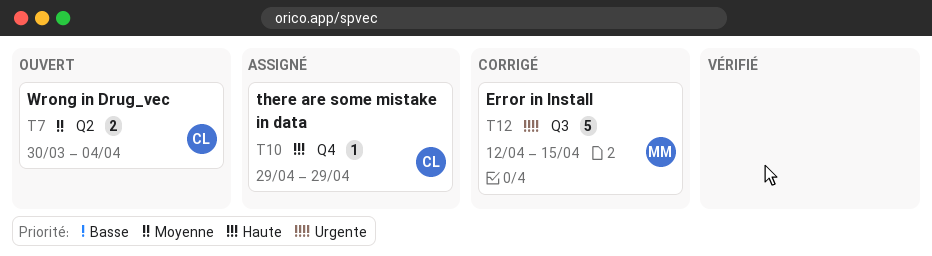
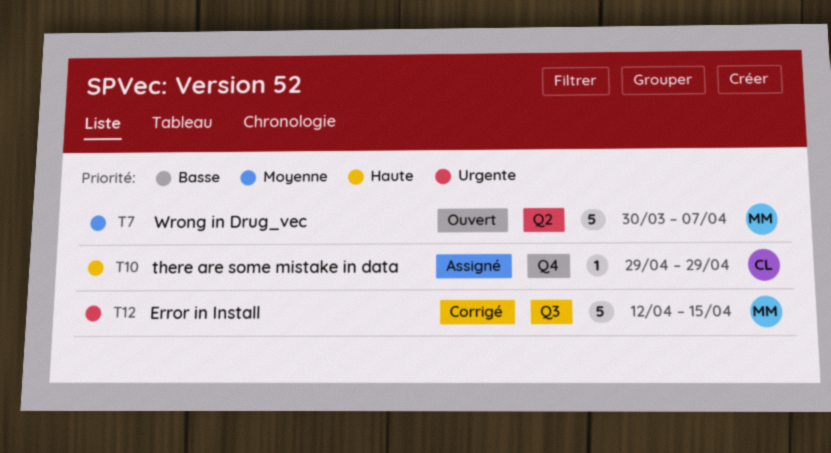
T7, owner: CL -> MM
T7, estimate: 2 -> 5
T7, due: Apr 4 -> Apr 7

